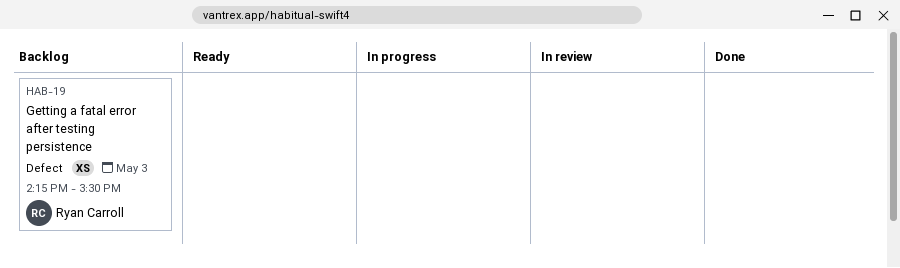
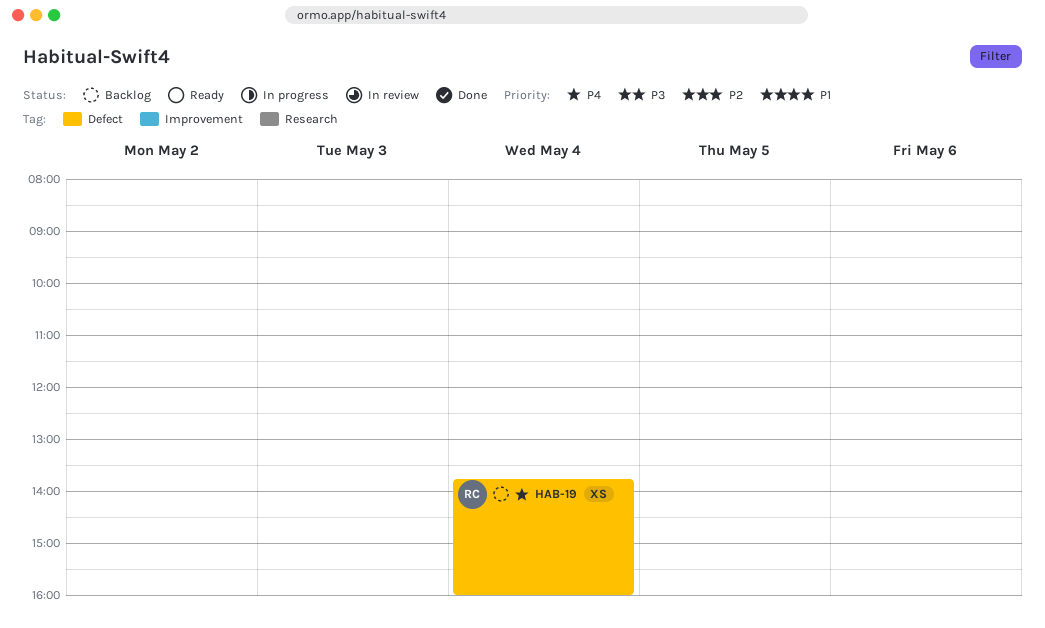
HAB-19, day: May 3 -> May 4
HAB-19, begins: 14:15 -> 13:45
HAB-19, ends: 15:30 -> 16:00

